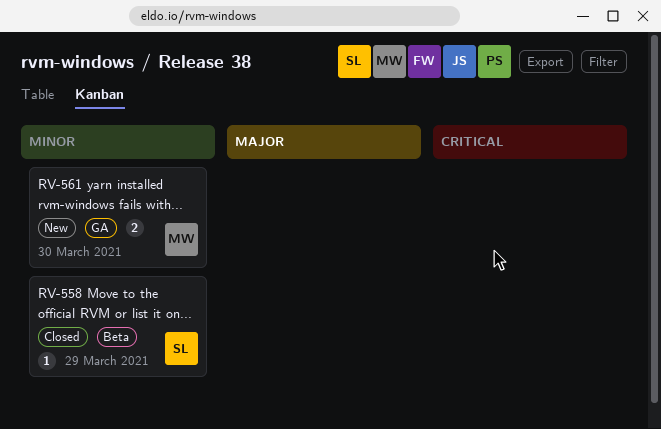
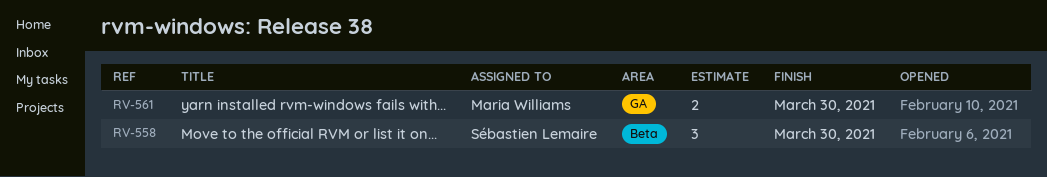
RV-558, estimate: 1 -> 3
RV-558, due: Mar 29 -> Mar 30

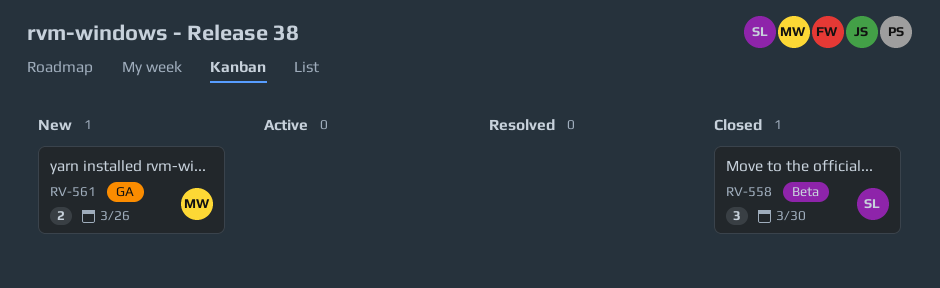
RV-561, due: Mar 30 -> Mar 26

